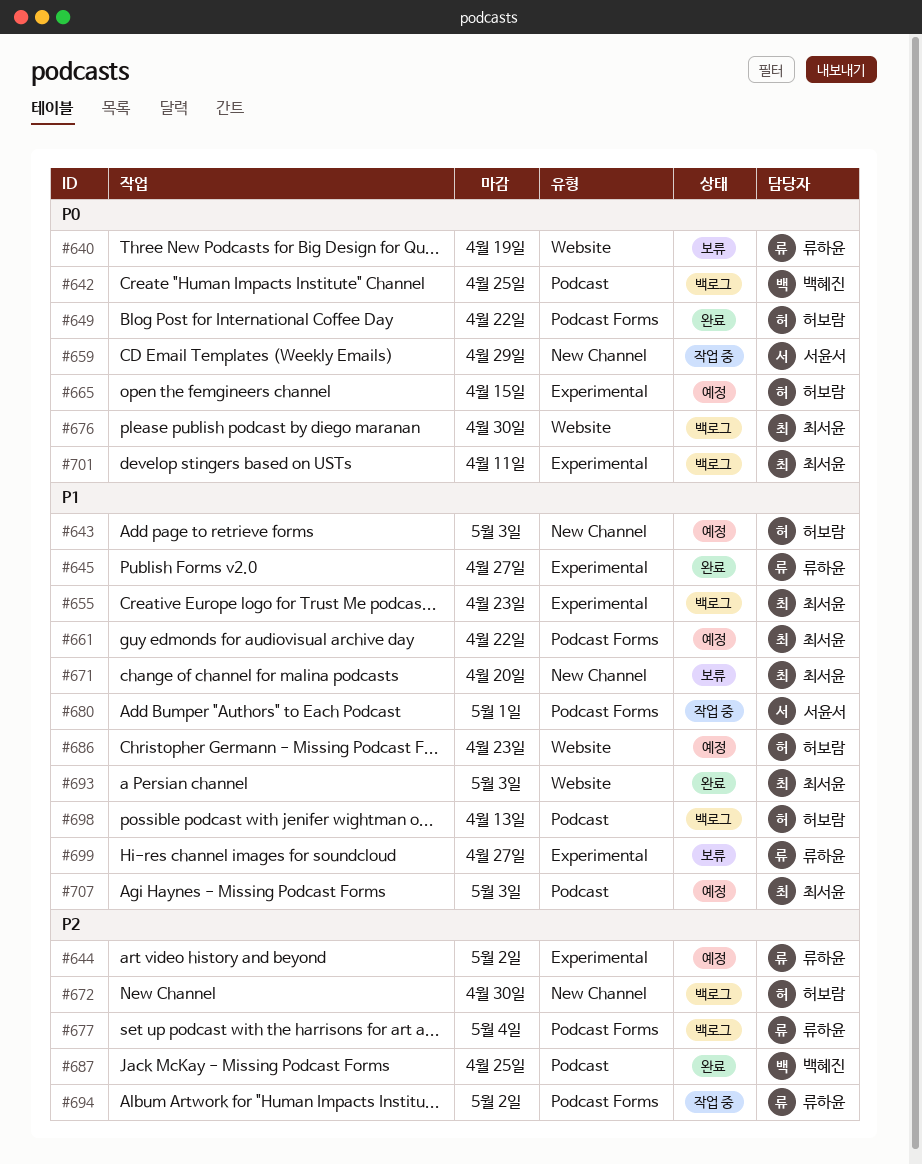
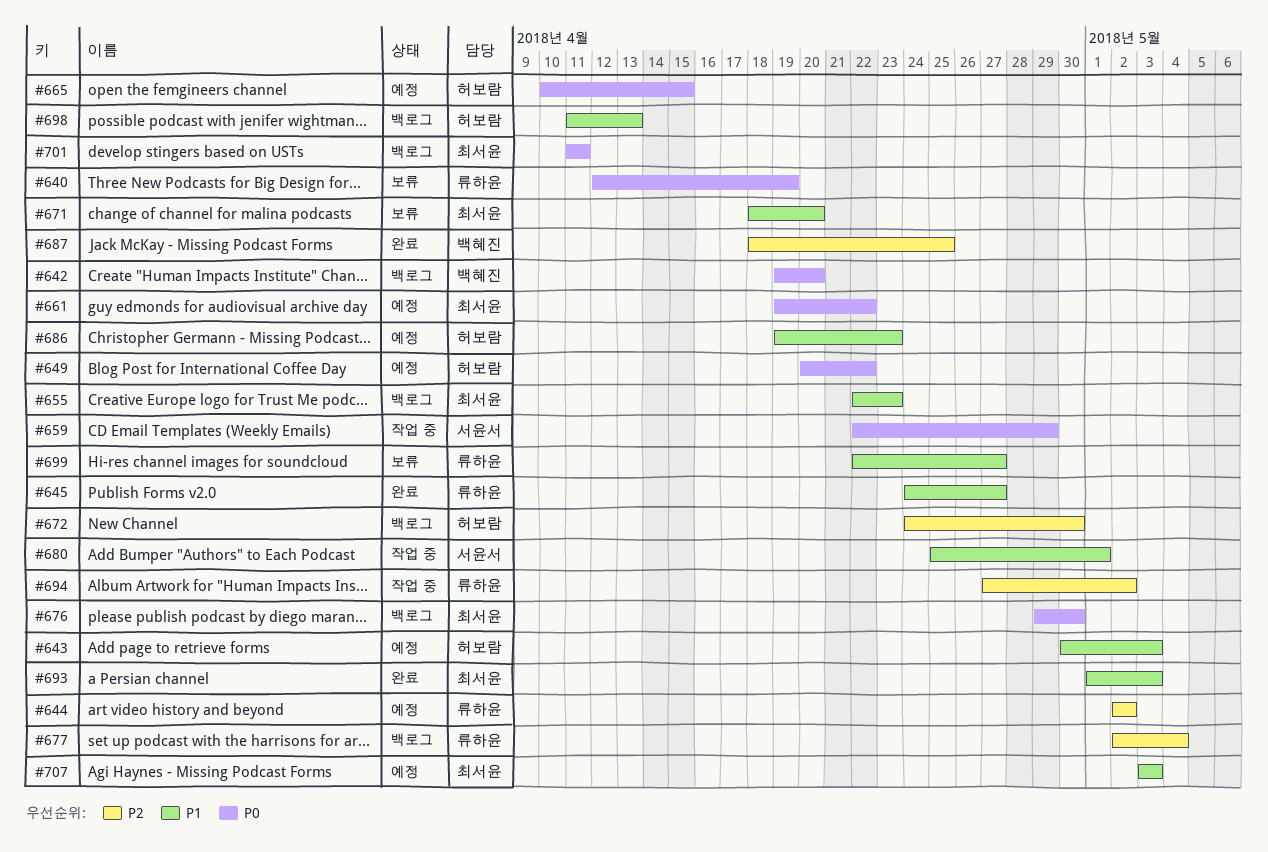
#642, due: Apr 25 -> Apr 20
#649, status: 완료 -> 예정
#661, priority: P1 -> P0

